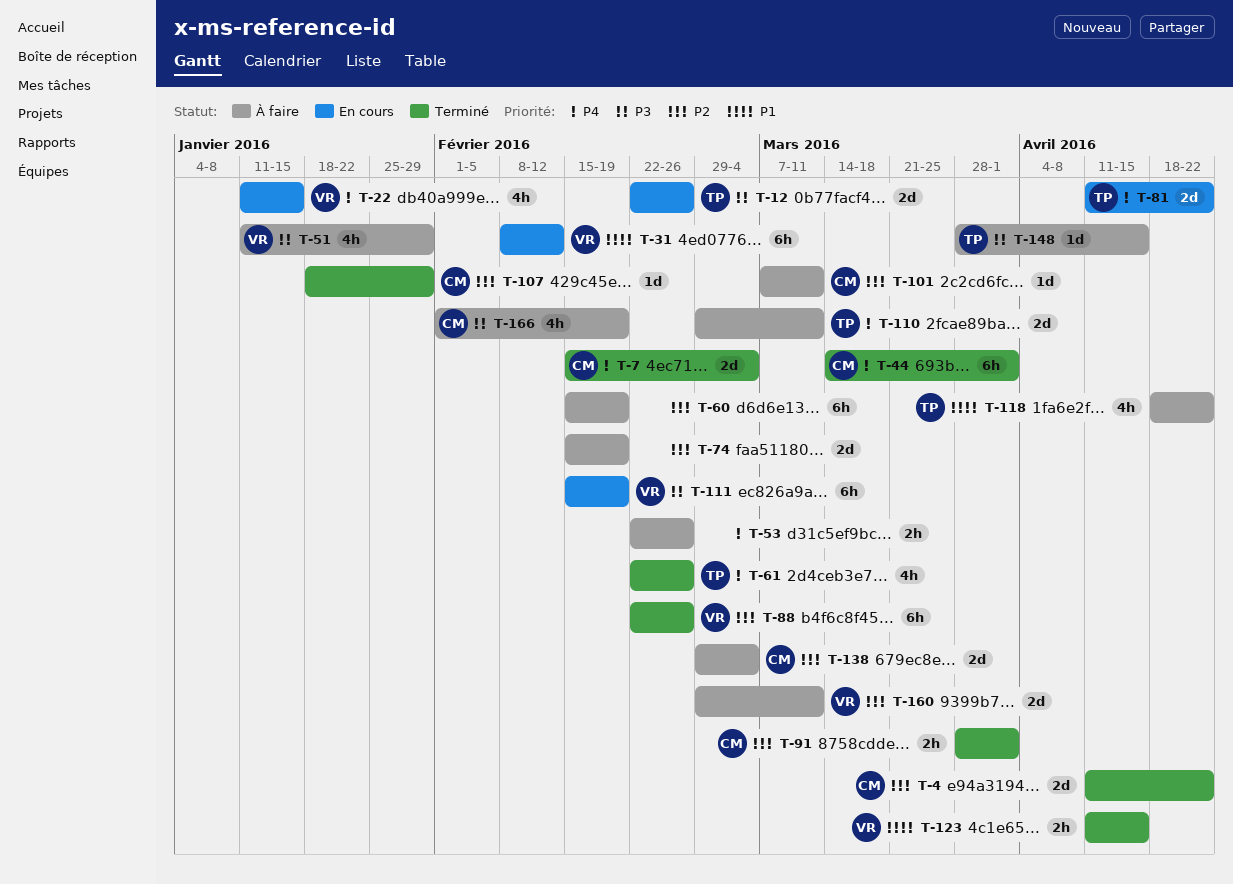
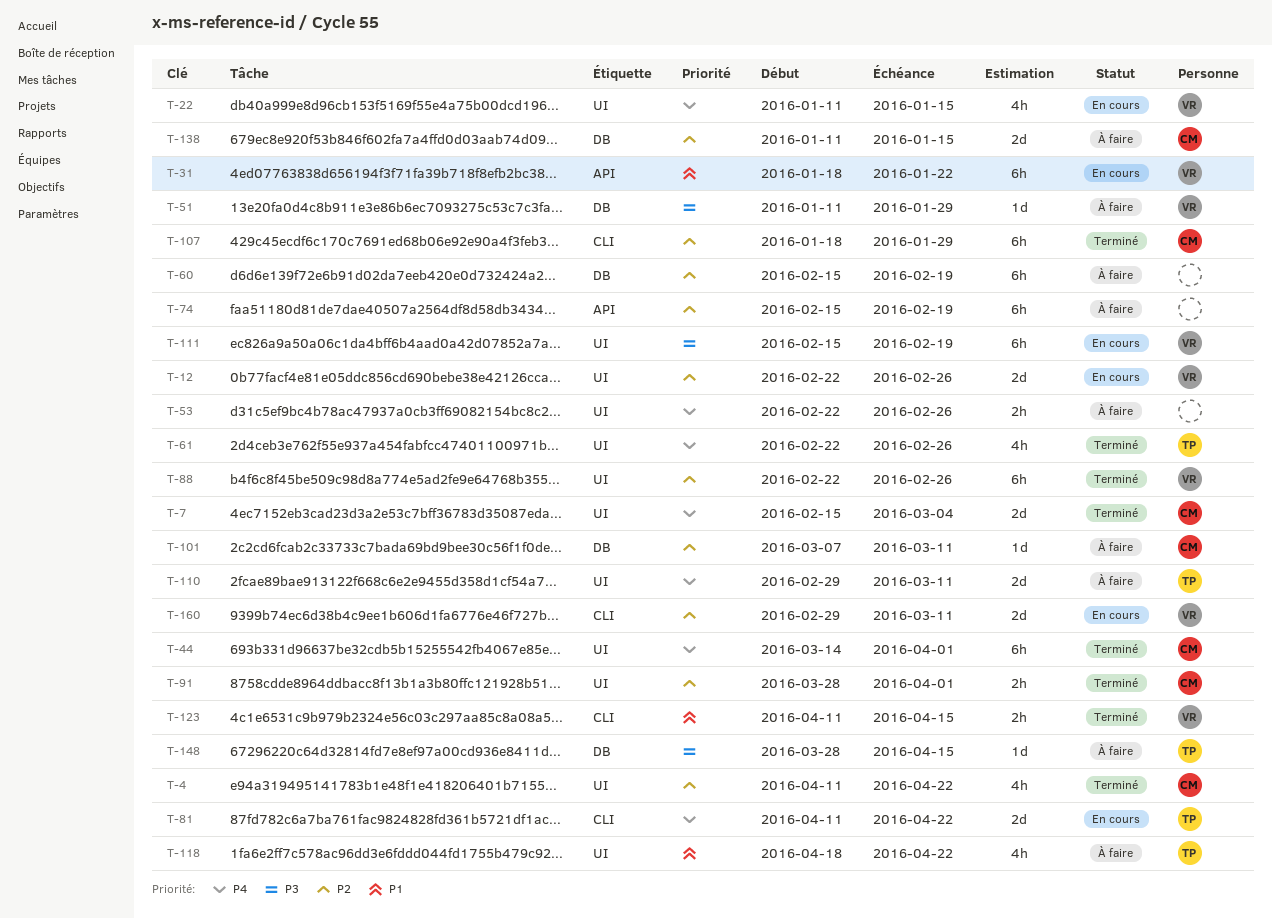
T-4, estimate: 2d -> 4h
T-12, owner: TP -> VR
T-12, priority: P3 -> P2
T-31, start: Feb 8 -> Jan 18
T-31, due: Feb 12 -> Jan 22
T-51, estimate: 4h -> 1d
T-74, estimate: 2d -> 6h
T-107, estimate: 1d -> 6h
T-138, start: Feb 29 -> Jan 11
T-138, due: Mar 4 -> Jan 15
T-160, status: À faire -> En cours
T-166: present -> none

